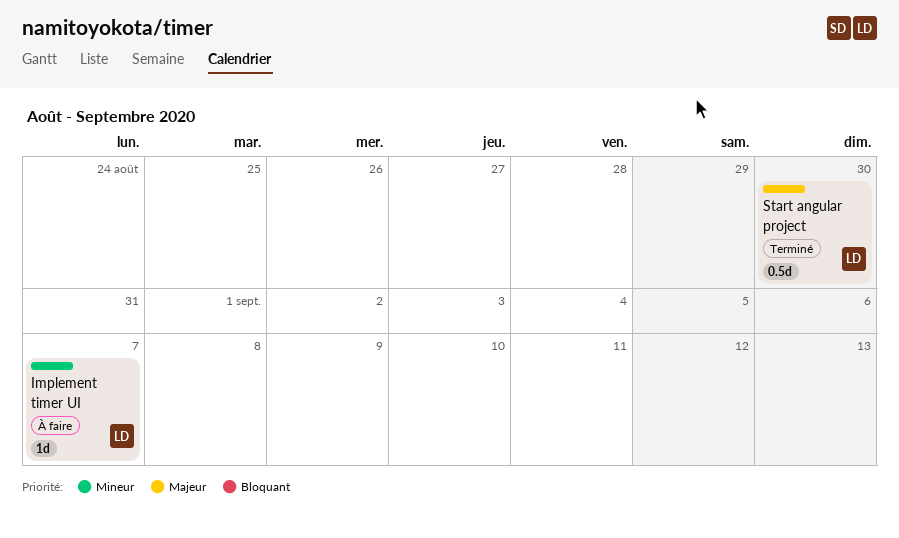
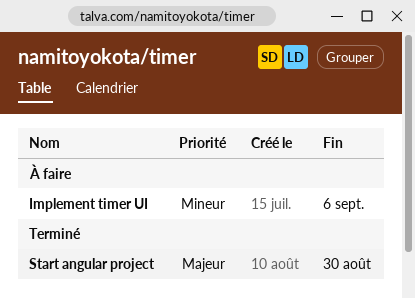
Implement timer UI, due: Sep 7 -> Sep 6

